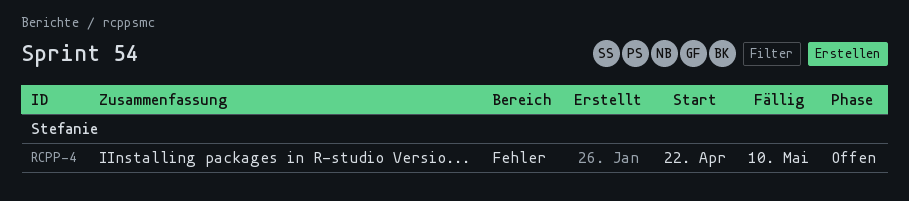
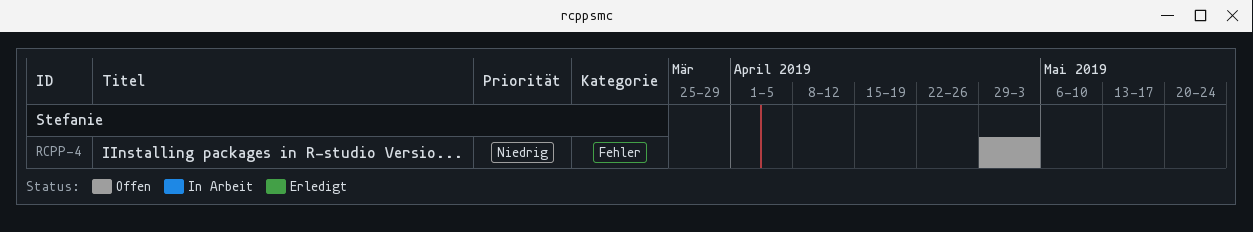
RCPP-4, start: Apr 22 -> Apr 29
RCPP-4, due: May 10 -> May 3

